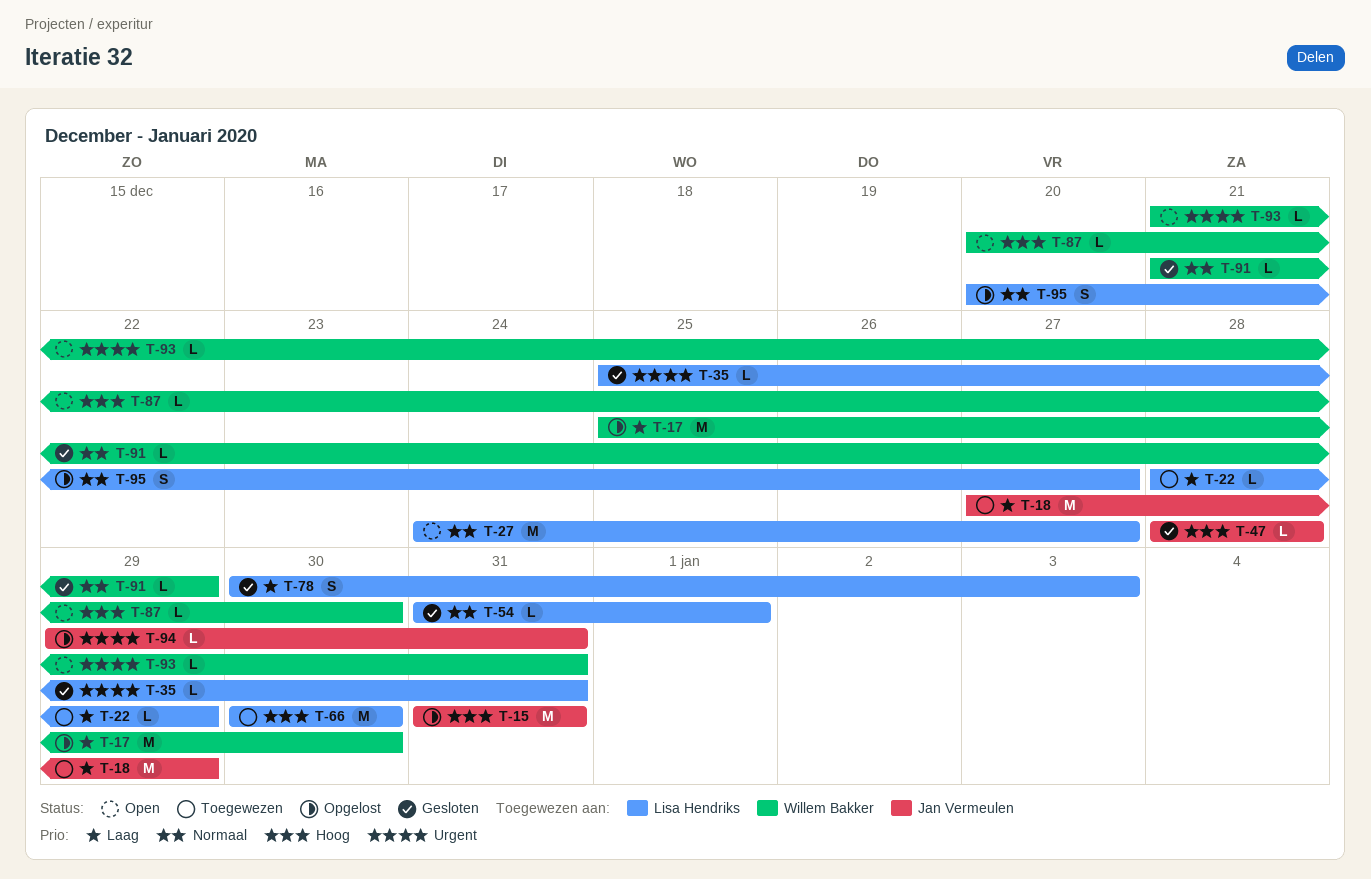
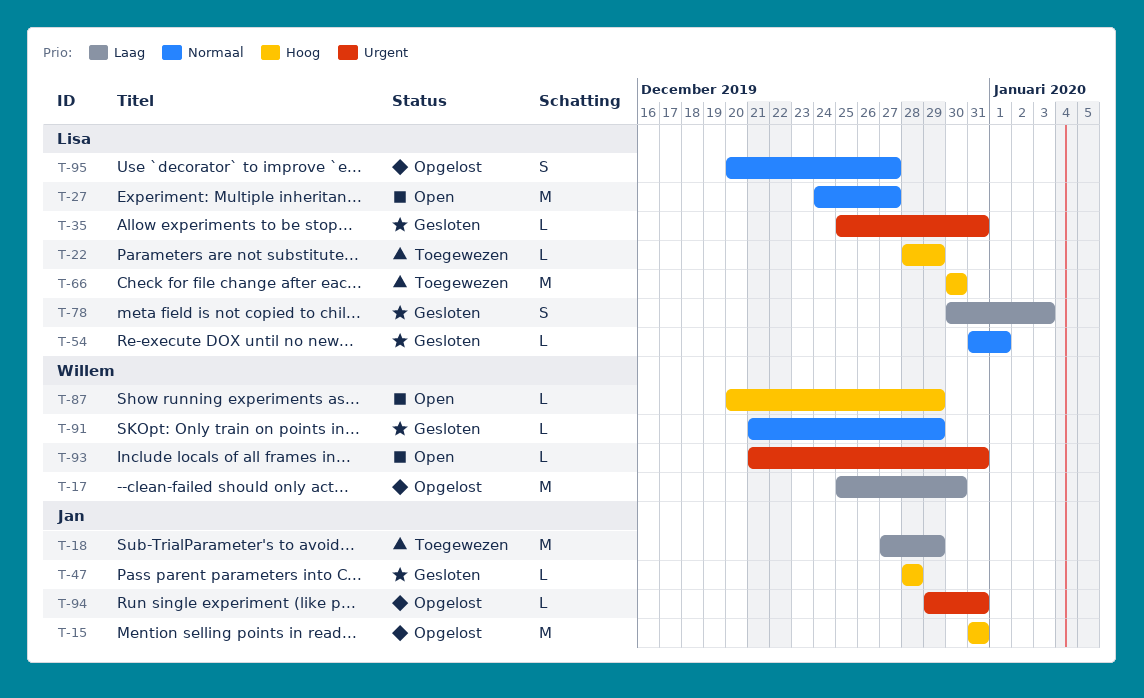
T-22, priority: Laag -> Hoog
T-87, due: Dec 30 -> Dec 29

